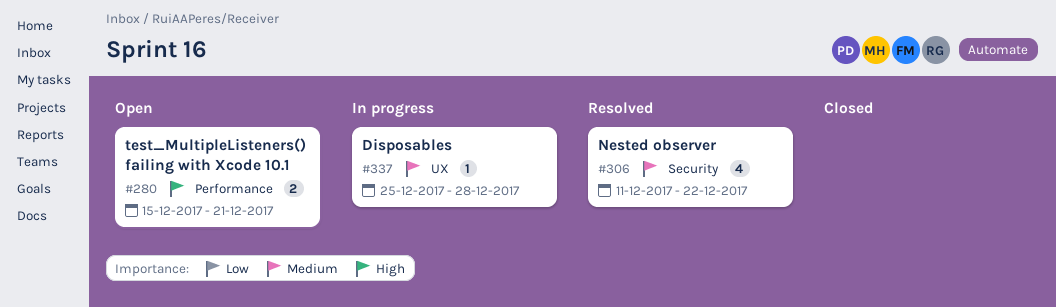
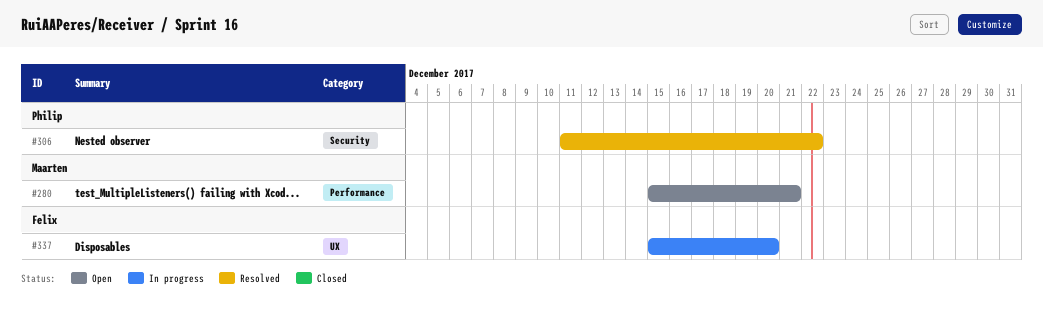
#337, start: Dec 25 -> Dec 15
#337, due: Dec 28 -> Dec 20

